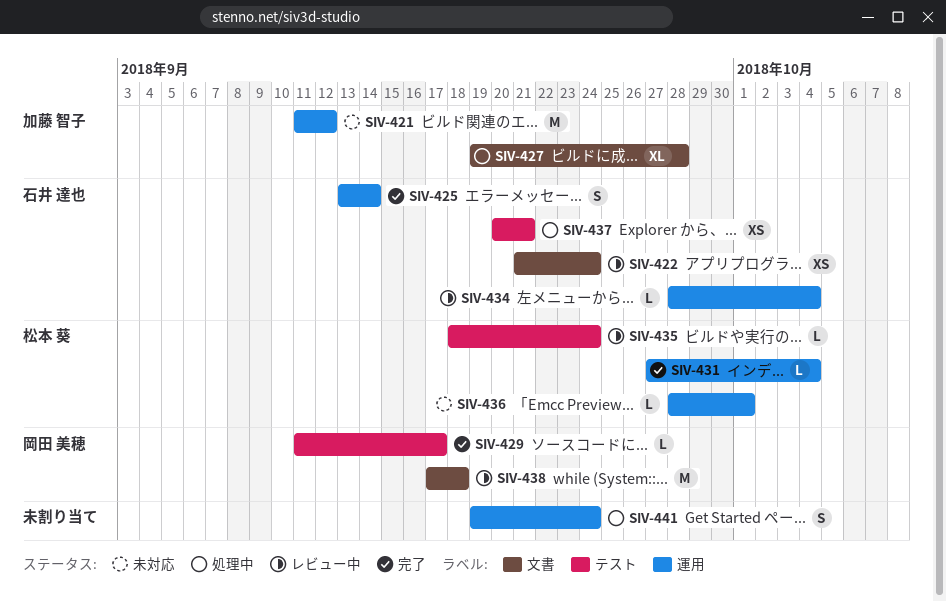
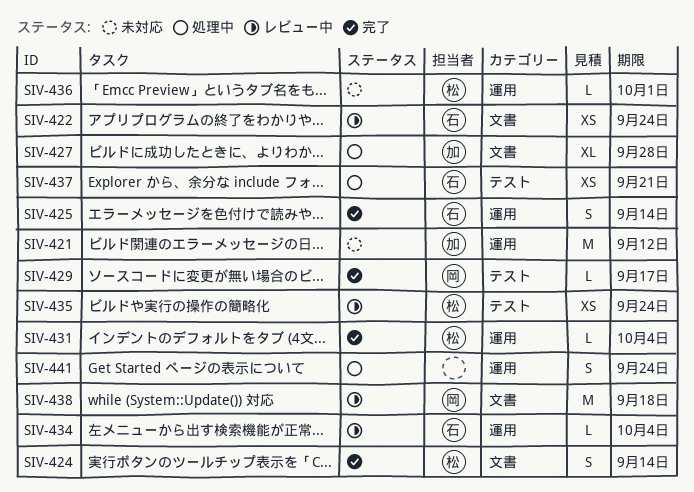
SIV-424: none -> present
SIV-435, estimate: L -> XS

